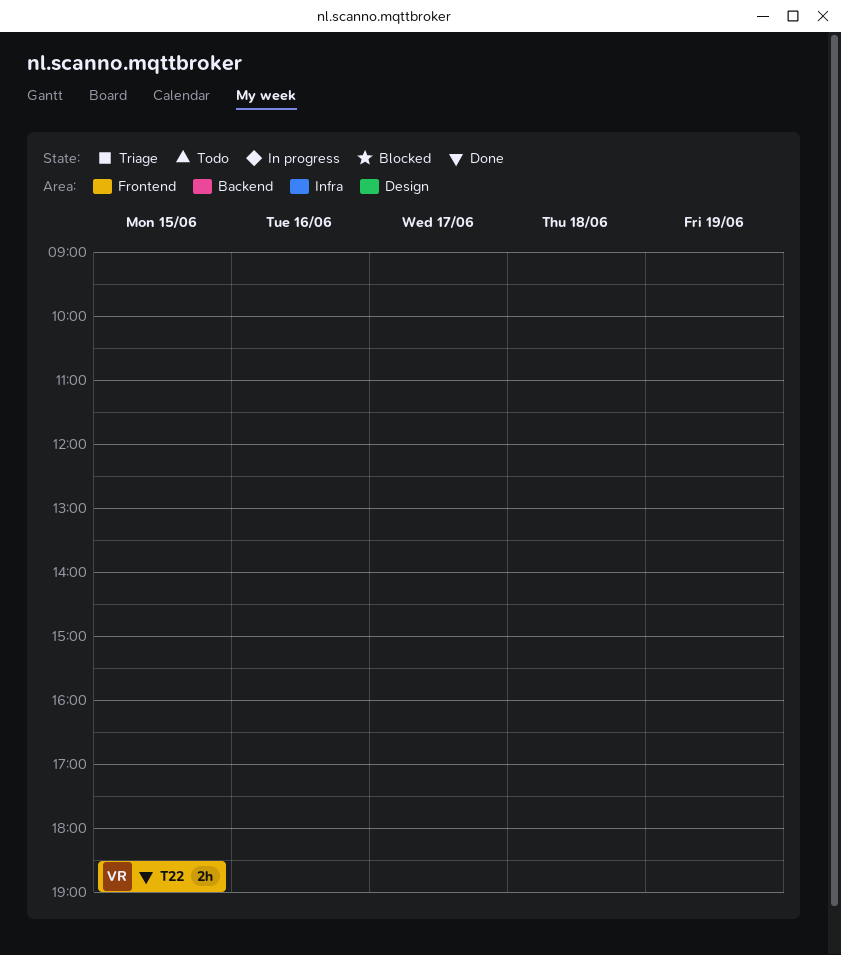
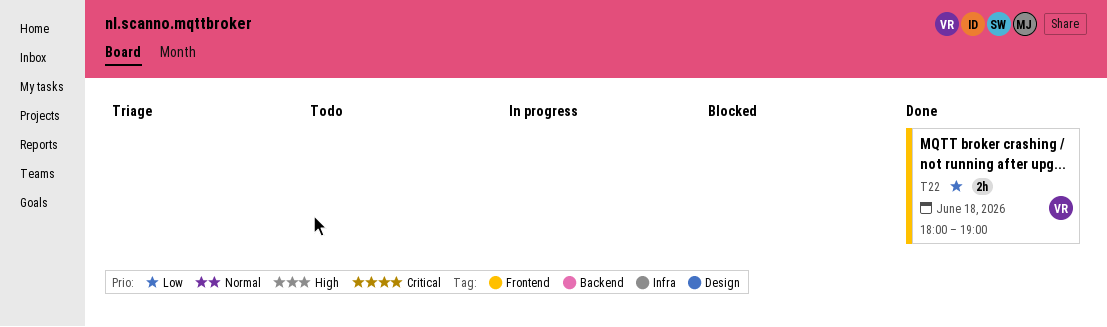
T22, day: Jun 15 -> Jun 18
T22, begins: 18:30 -> 18:00

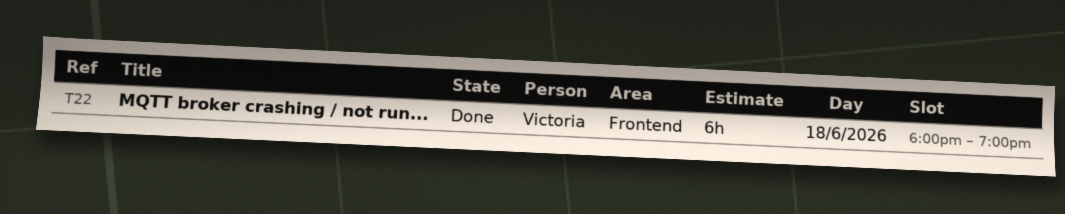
T22, estimate: 2h -> 6h

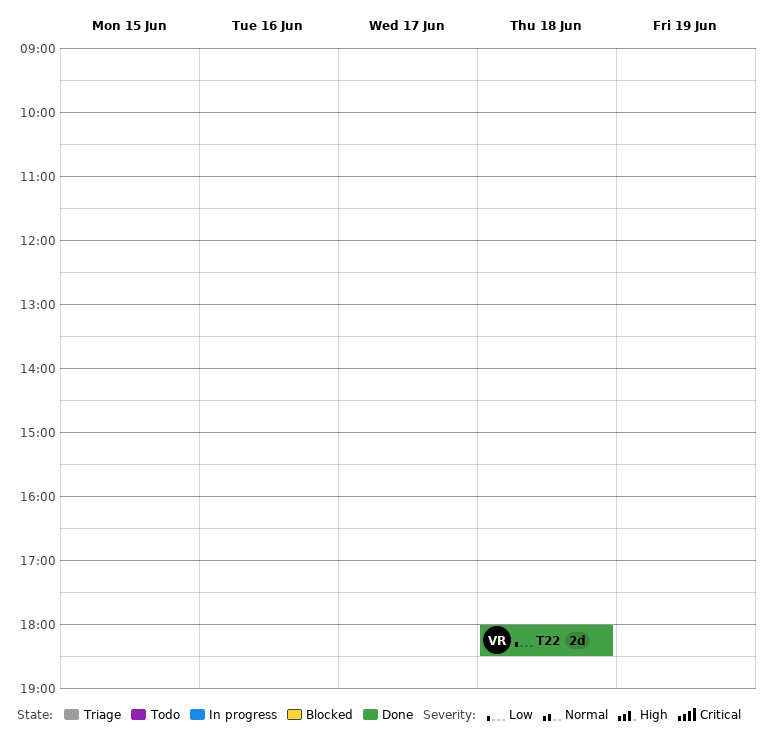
T22, estimate: 6h -> 2d
T22, ends: 19:00 -> 18:30

